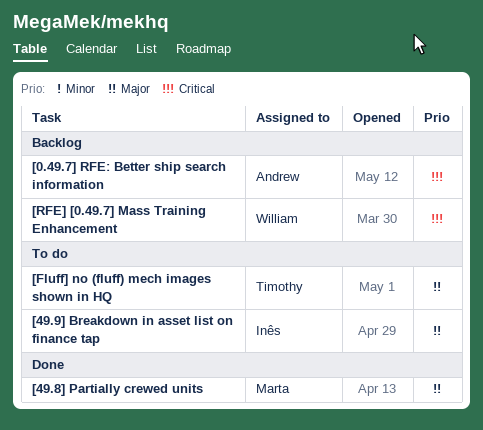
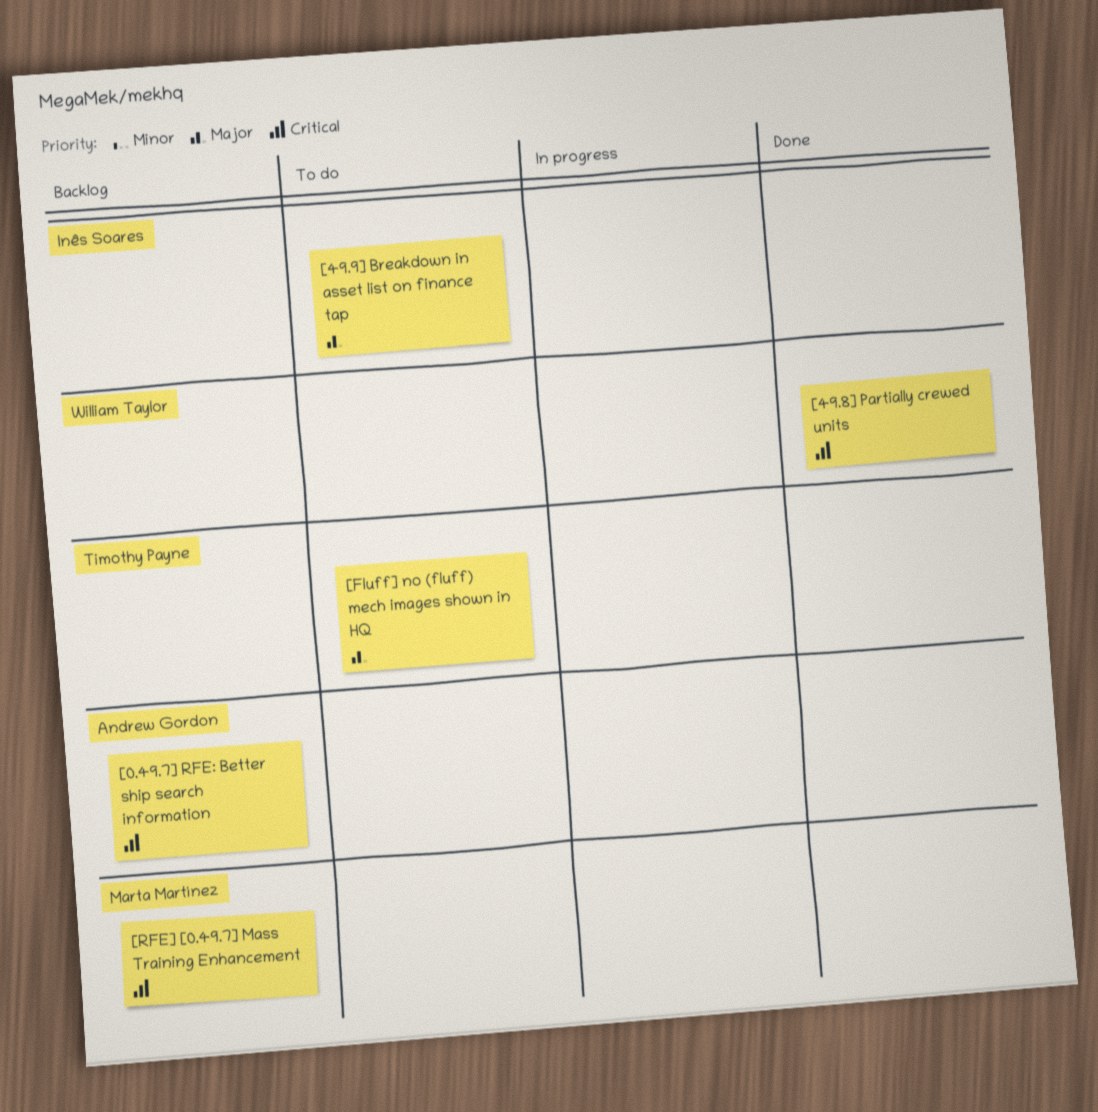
[49.8] Partially crewed units, owner: Marta Martínez -> William Taylor
[49.8] Partially crewed units, priority: Major -> Critical
[RFE] [0.49.7] Mass Training Enhancement, owner: William Taylor -> Marta Martínez

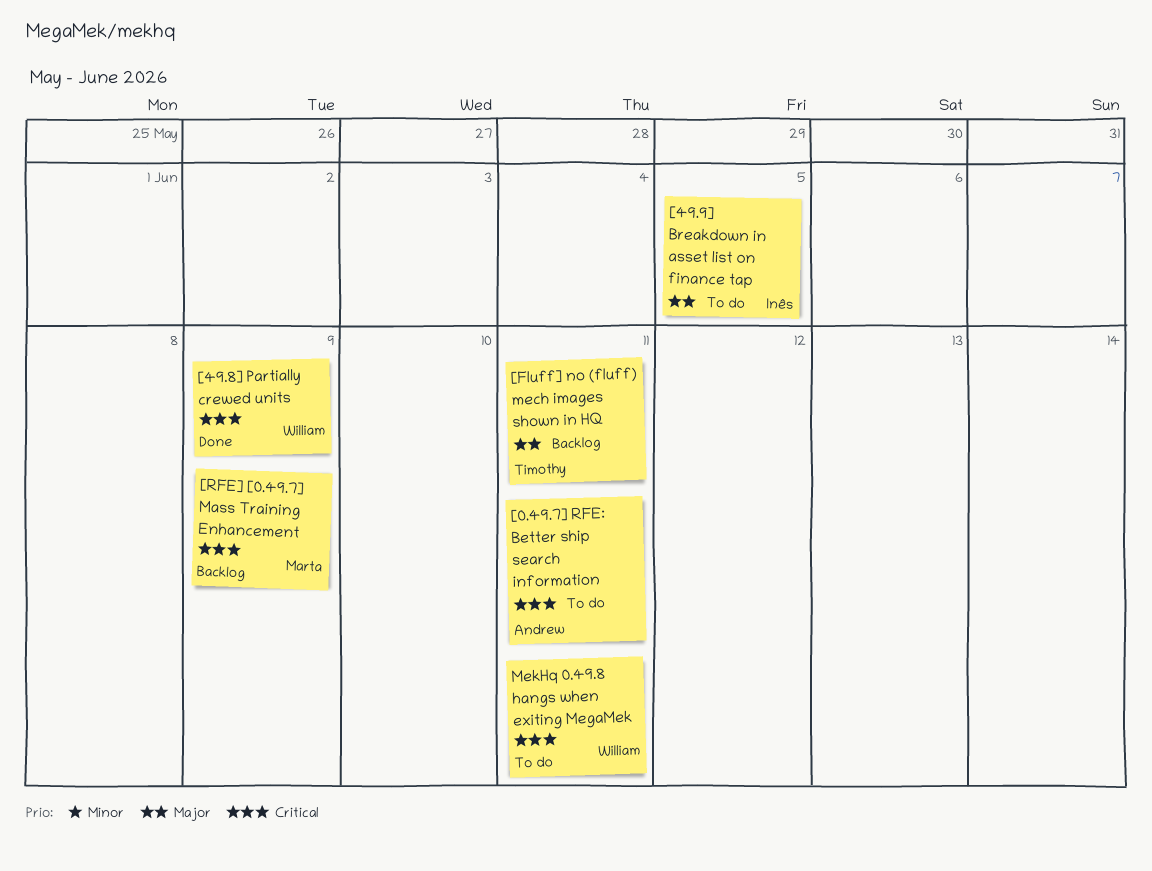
[0.49.7] RFE: Better ship search information, status: Backlog -> To do
[Fluff] no (fluff) mech images shown in HQ, status: To do -> Backlog
MekHq 0.49.8 hangs when exiting MegaMek: none -> present

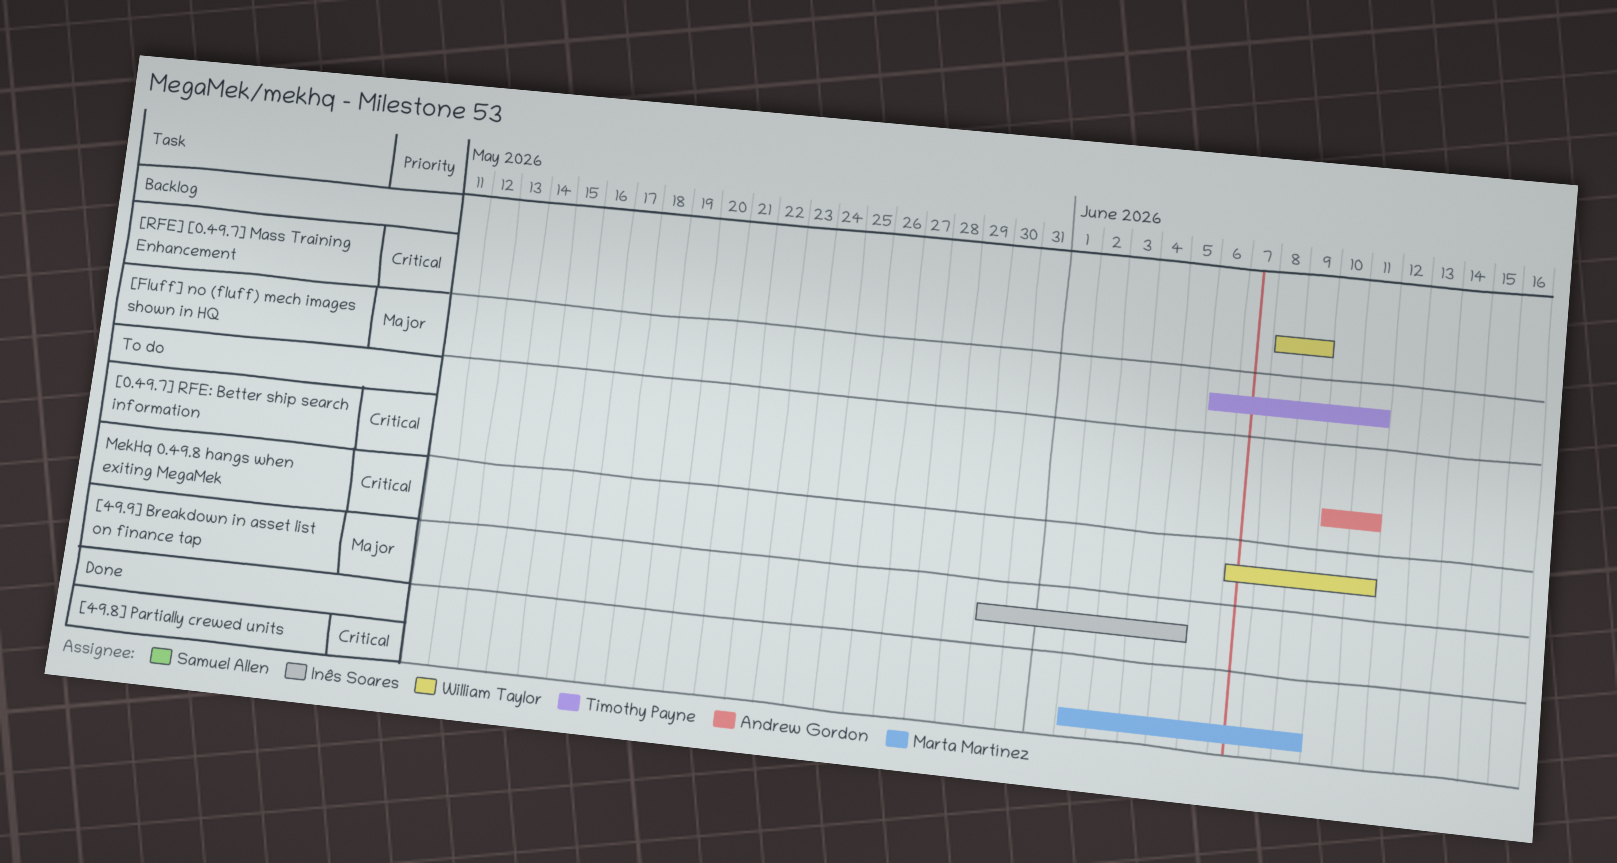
[49.8] Partially crewed units, owner: William Taylor -> Marta Martínez
[RFE] [0.49.7] Mass Training Enhancement, owner: Marta Martínez -> William Taylor

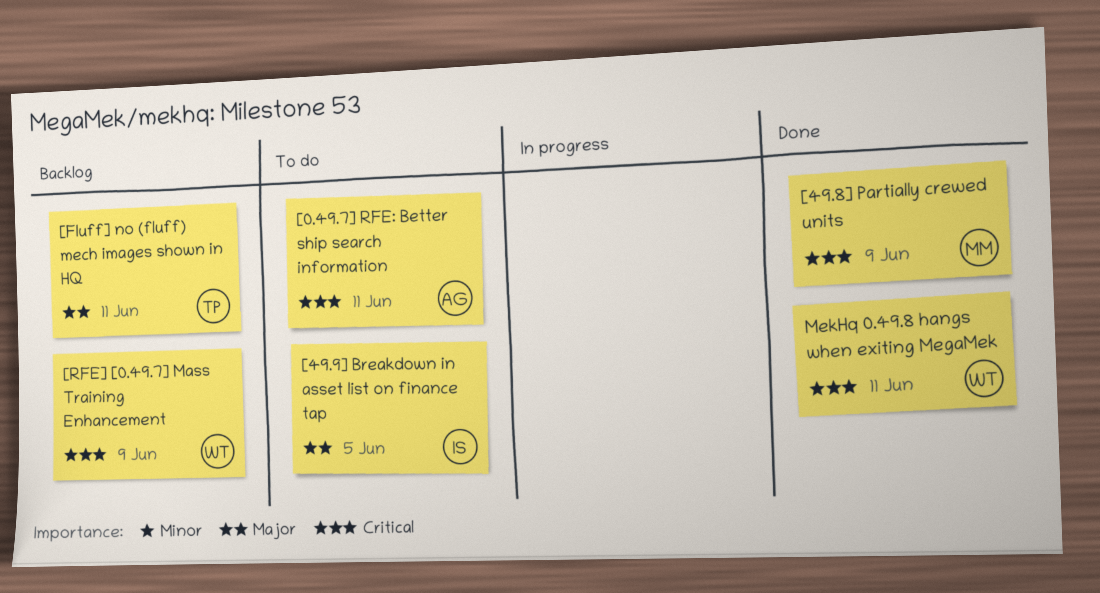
MekHq 0.49.8 hangs when exiting MegaMek, status: To do -> Done

